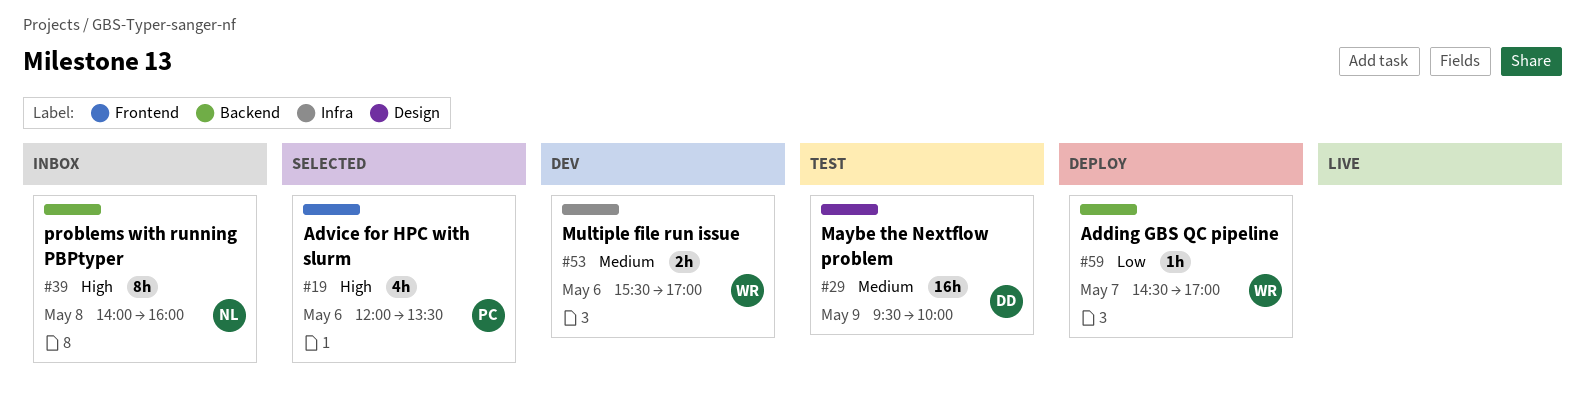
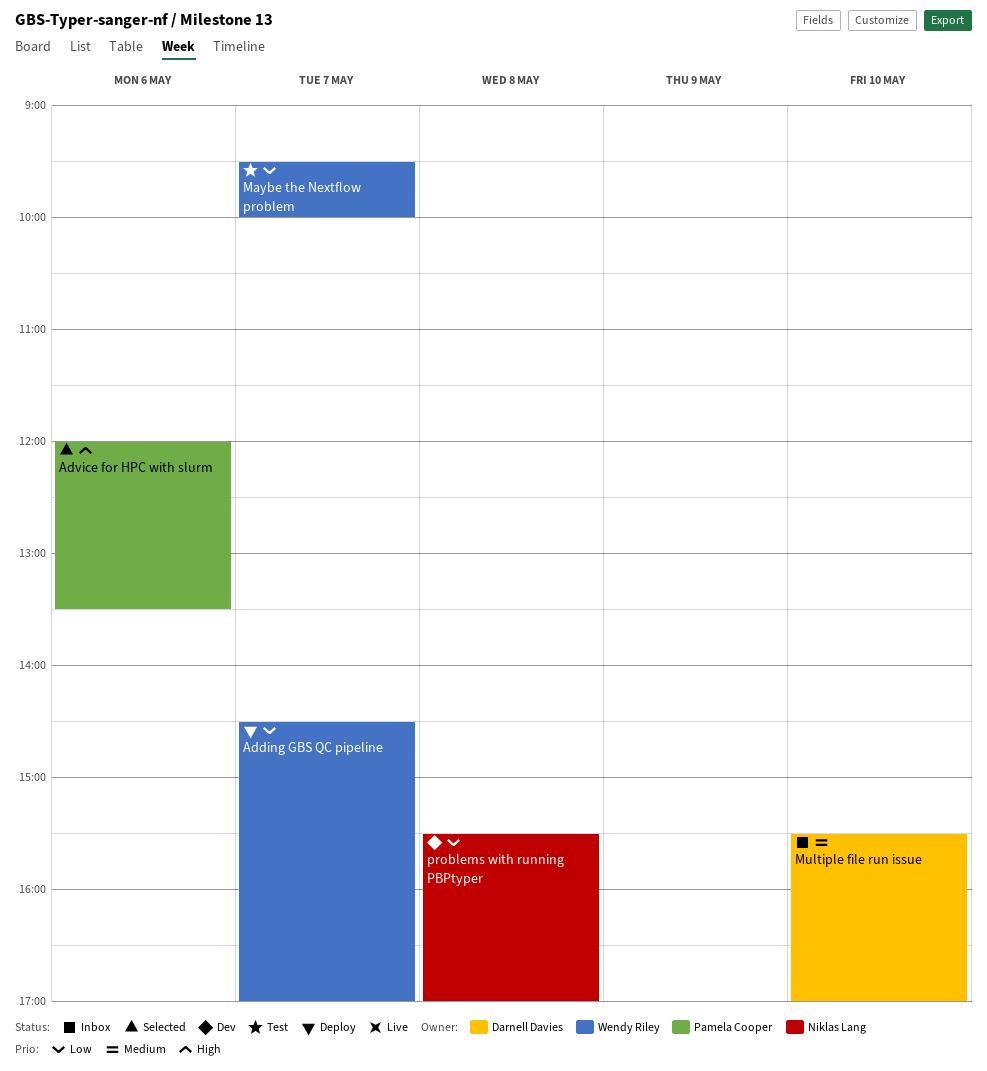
Maybe the Nextflow problem, owner: Darnell Davies -> Wendy Riley
Maybe the Nextflow problem, priority: Medium -> Low
Maybe the Nextflow problem, day: May 9 -> May 7
Multiple file run issue, status: Dev -> Inbox
Multiple file run issue, owner: Wendy Riley -> Darnell Davies
Multiple file run issue, day: May 6 -> May 10
problems with running PBPtyper, status: Inbox -> Dev
problems with running PBPtyper, priority: High -> Low
problems with running PBPtyper, begins: 14:00 -> 15:30
problems with running PBPtyper, ends: 16:00 -> 17:00

